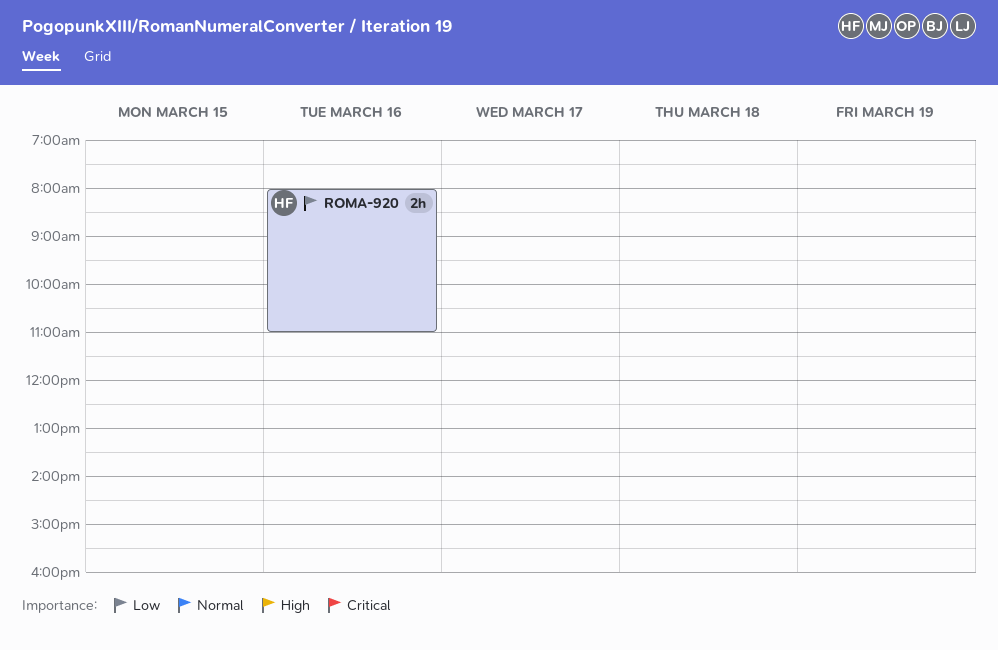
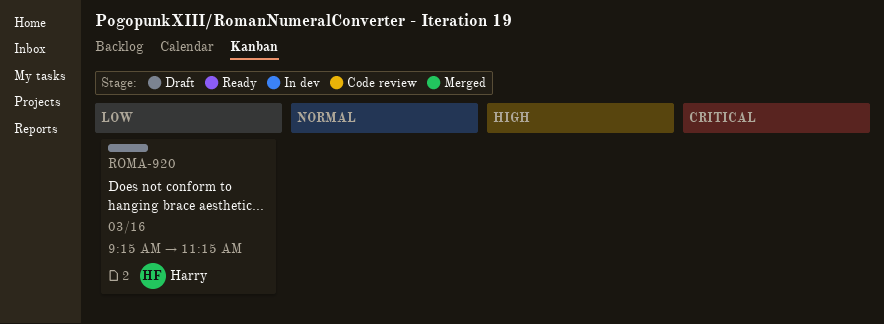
ROMA-920, begins: 08:00 -> 09:15
ROMA-920, ends: 11:00 -> 11:15

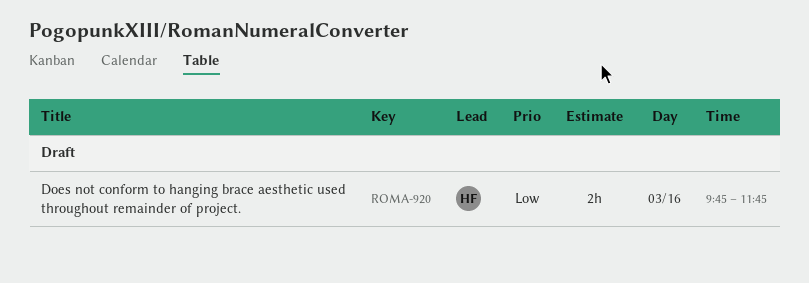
ROMA-920, begins: 09:15 -> 09:45
ROMA-920, ends: 11:15 -> 11:45

